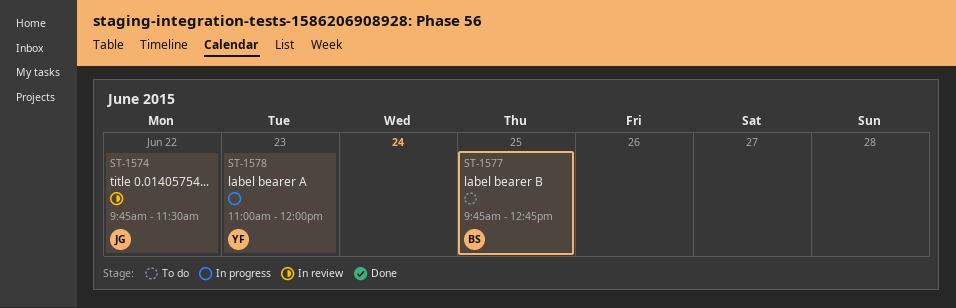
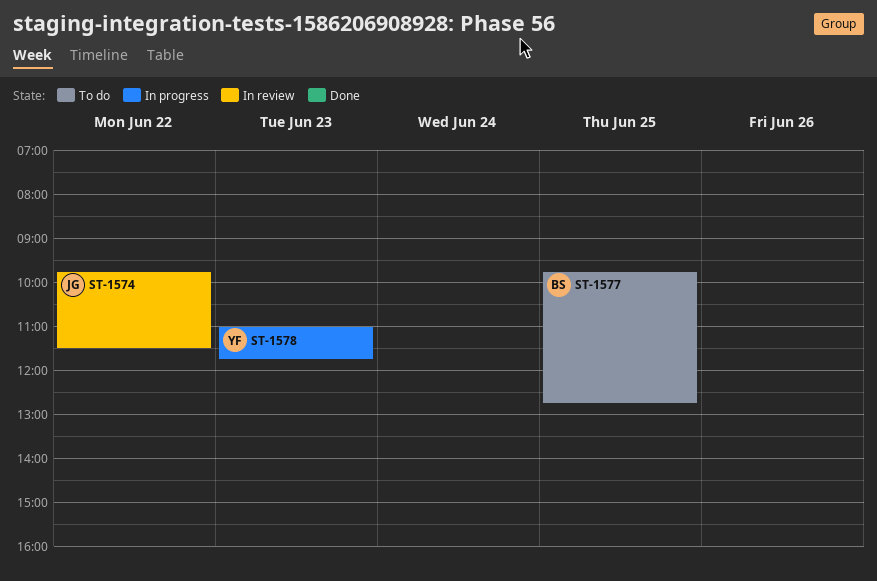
ST-1578, ends: 12:00 -> 11:45

